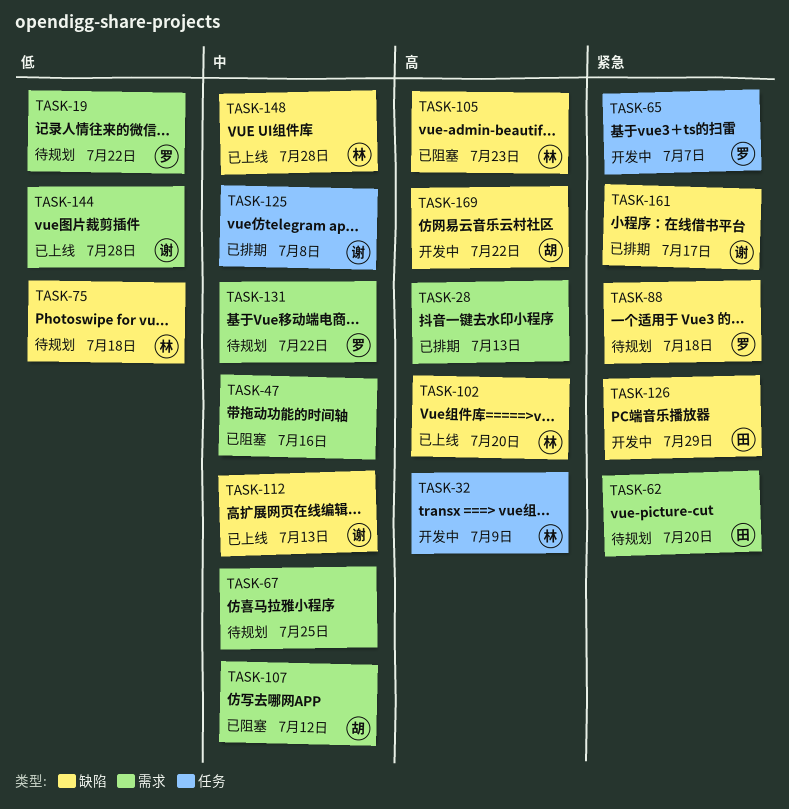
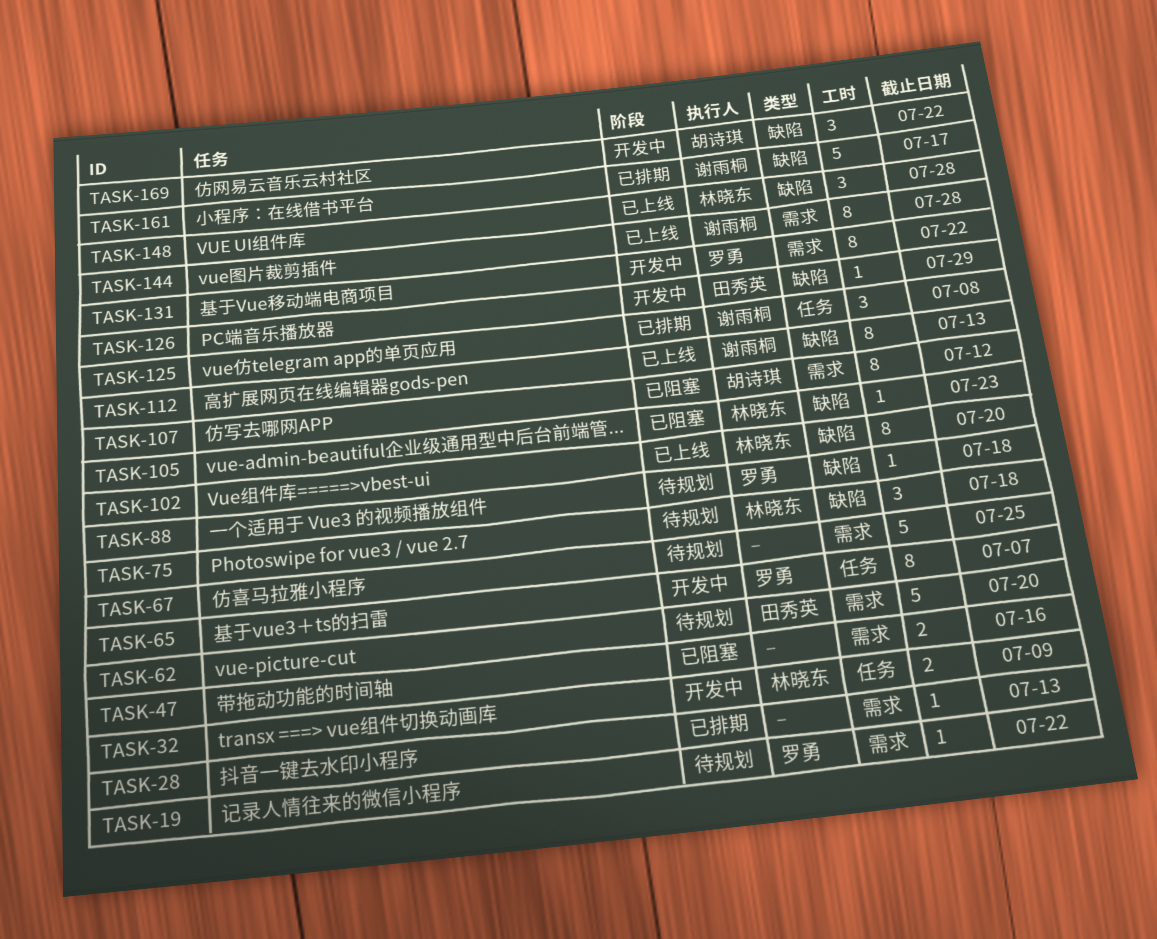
TASK-131, status: 待规划 -> 开发中

